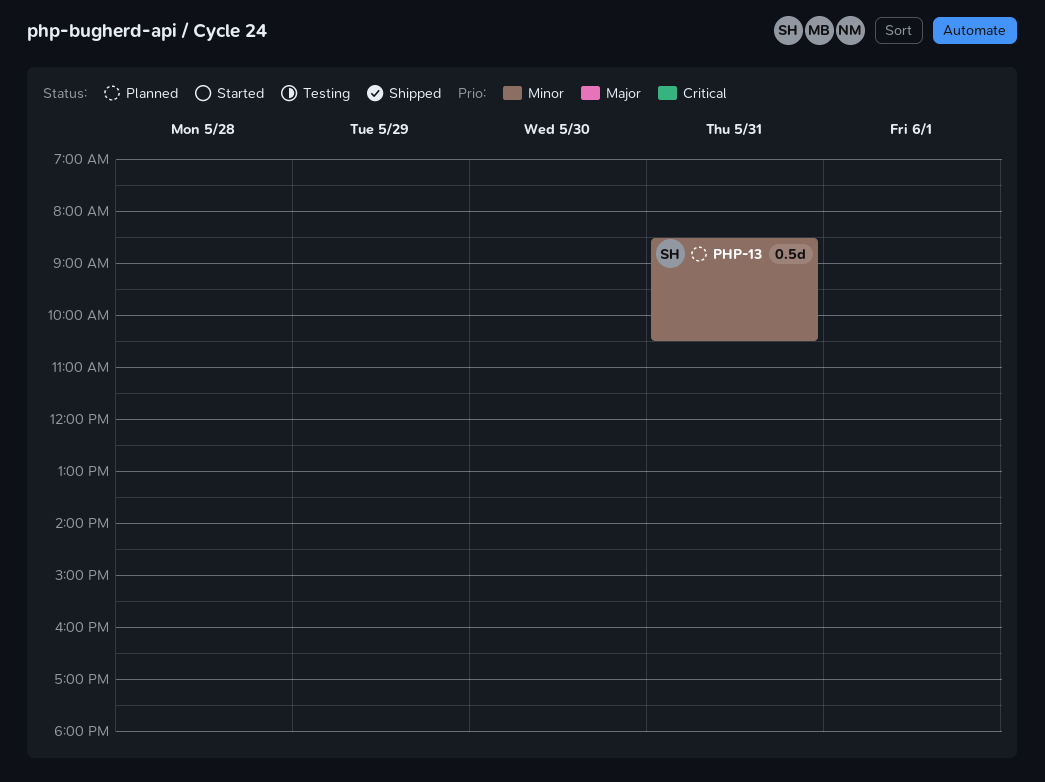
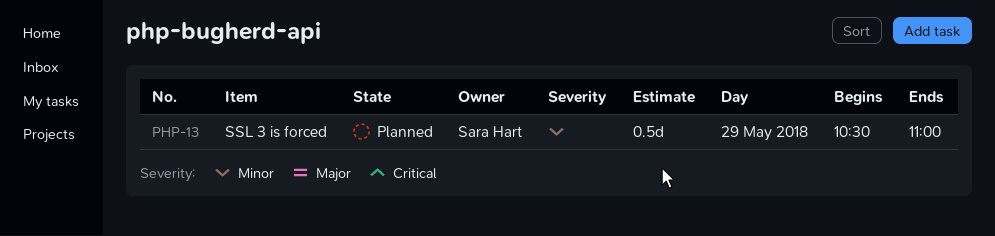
PHP-13, day: May 31 -> May 29
PHP-13, begins: 08:30 -> 10:30
PHP-13, ends: 10:30 -> 11:00

